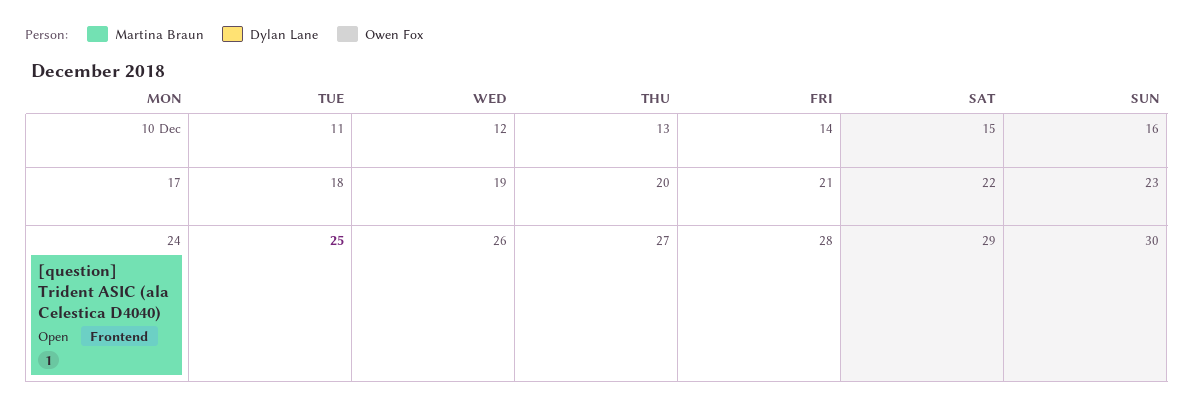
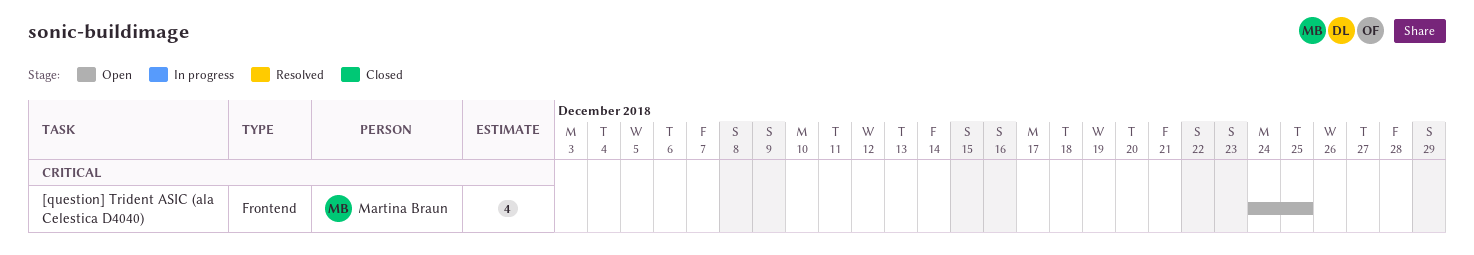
[question] Trident ASIC (ala Celestica D4040), estimate: 1 -> 4
[question] Trident ASIC (ala Celestica D4040), due: Dec 24 -> Dec 25

